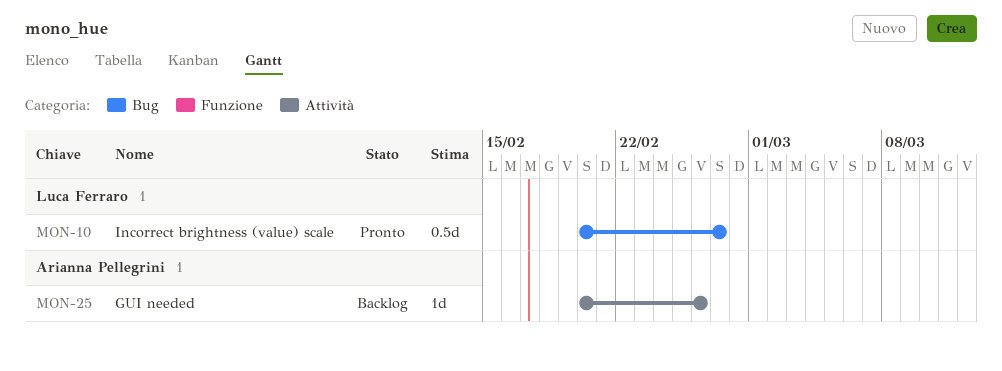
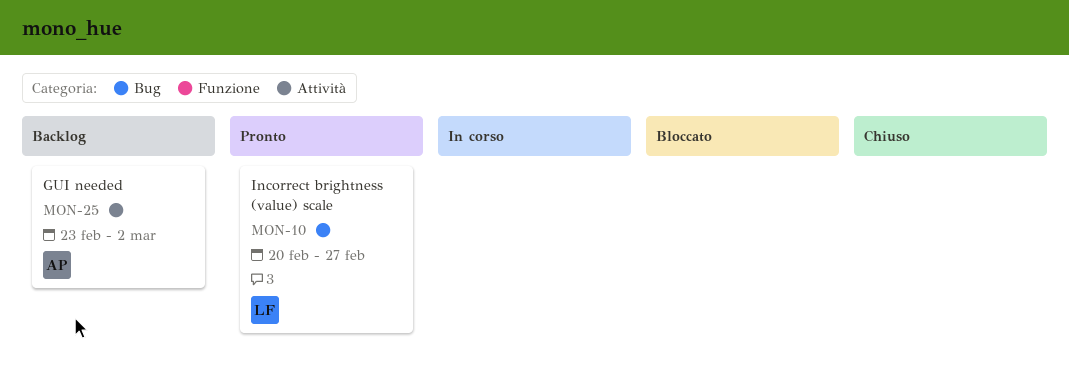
MON-25, start: Feb 20 -> Feb 23
MON-25, due: Feb 26 -> Mar 2

